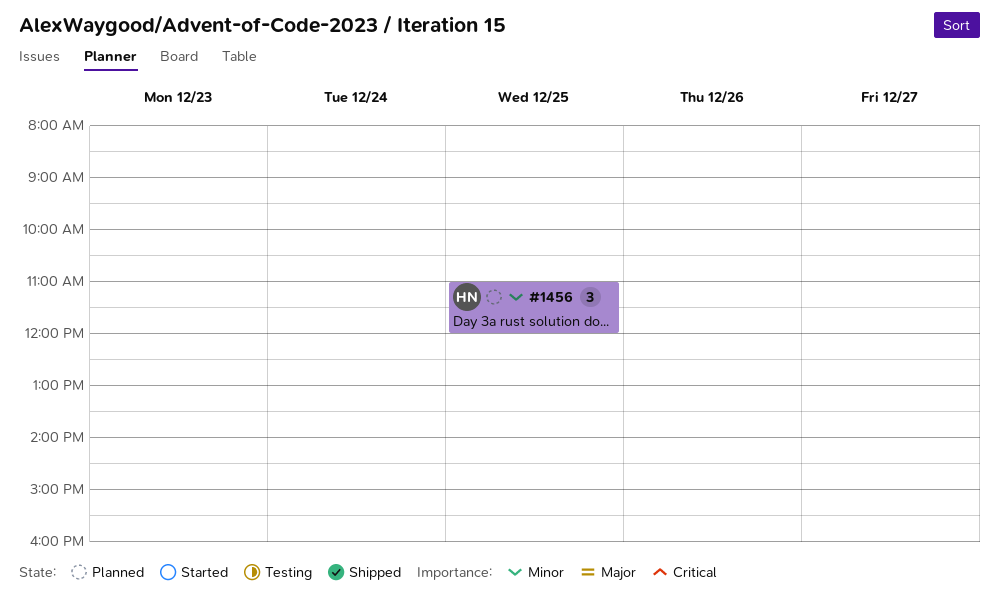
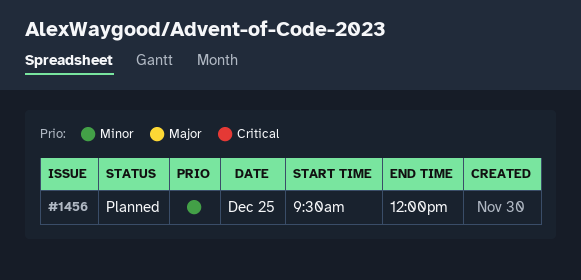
#1456, begins: 11:00 -> 09:30

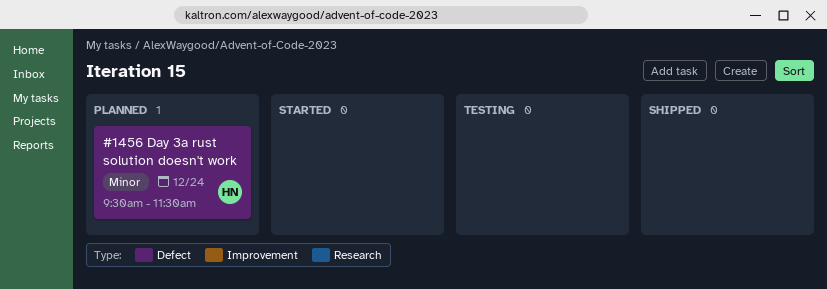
#1456, day: Dec 25 -> Dec 24
#1456, ends: 12:00 -> 11:30

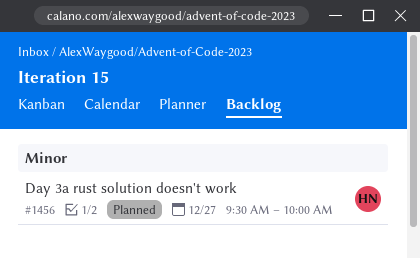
#1456, day: Dec 24 -> Dec 27
#1456, ends: 11:30 -> 10:00

